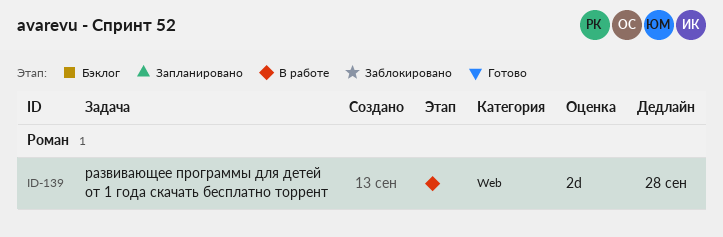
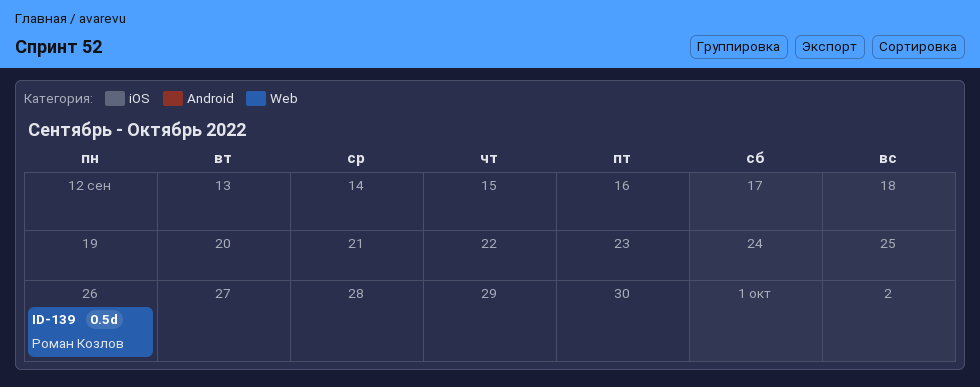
ID-139, estimate: 2d -> 0.5d
ID-139, due: Sep 28 -> Sep 26

